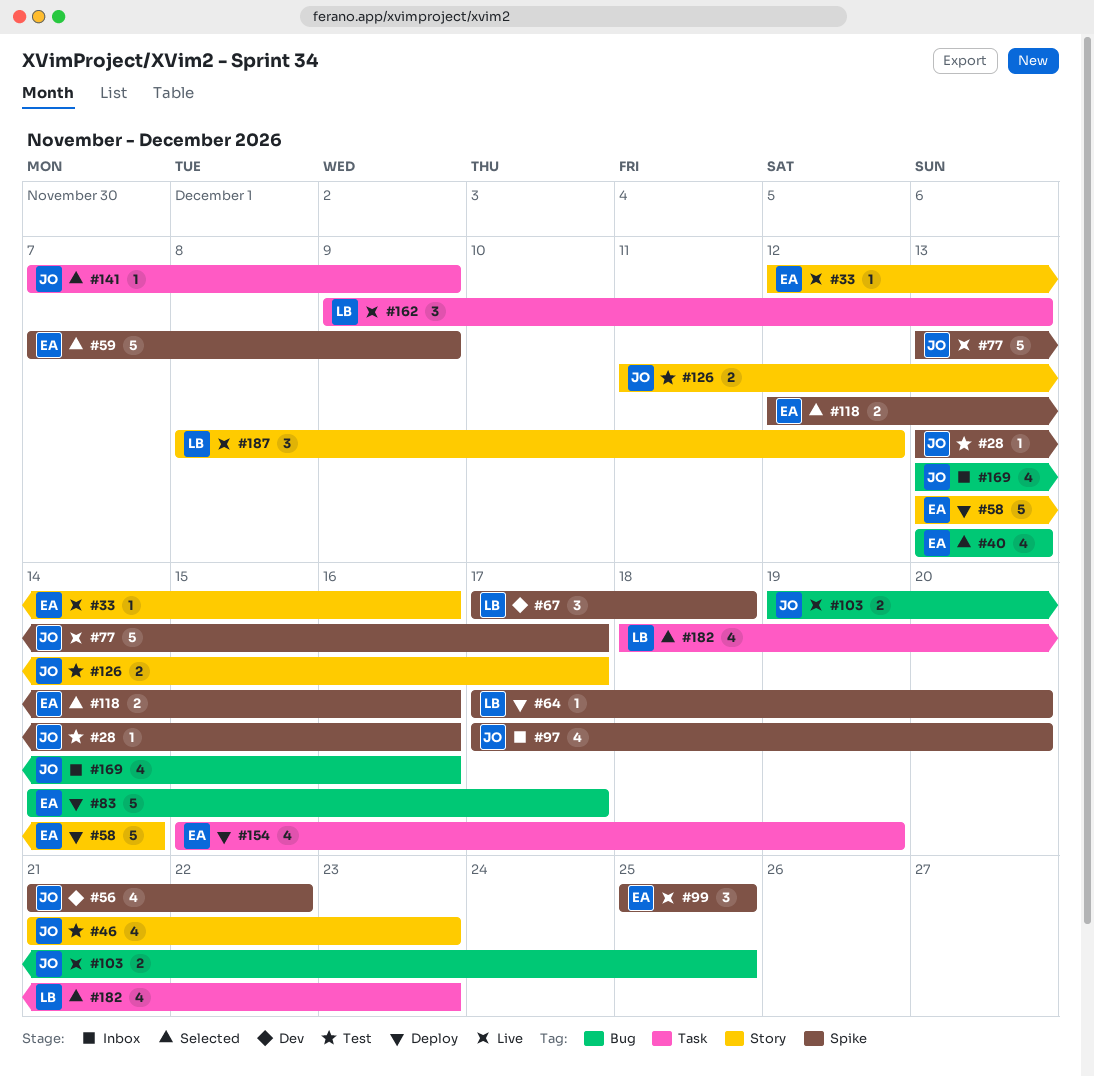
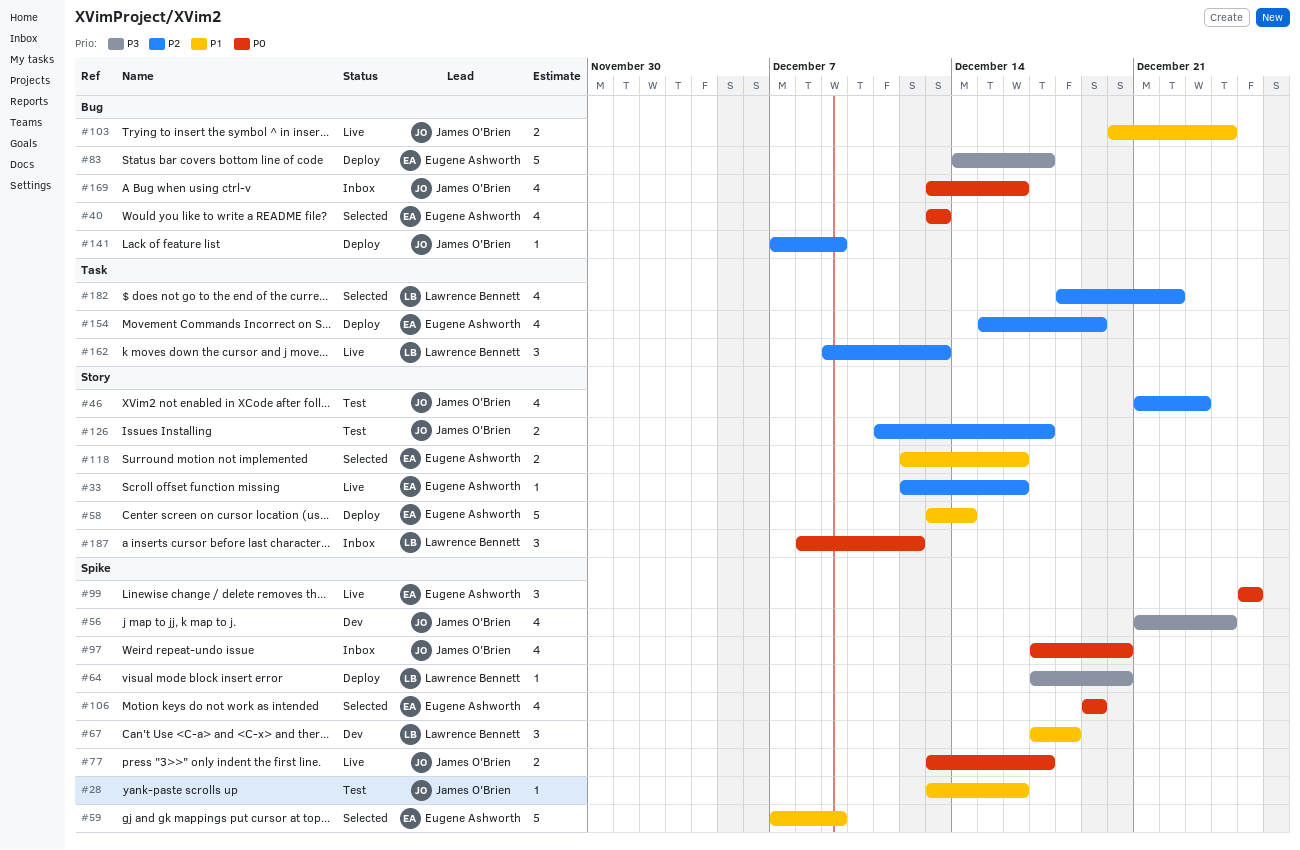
#56, due: Dec 22 -> Dec 24
#77, estimate: 5 -> 2
#103, start: Dec 19 -> Dec 20
#103, due: Dec 25 -> Dec 24
#106: none -> present
#118, label: Spike -> Story
#141, status: Selected -> Deploy
#141, label: Task -> Bug
#182, due: Dec 23 -> Dec 22
#187, status: Live -> Inbox

